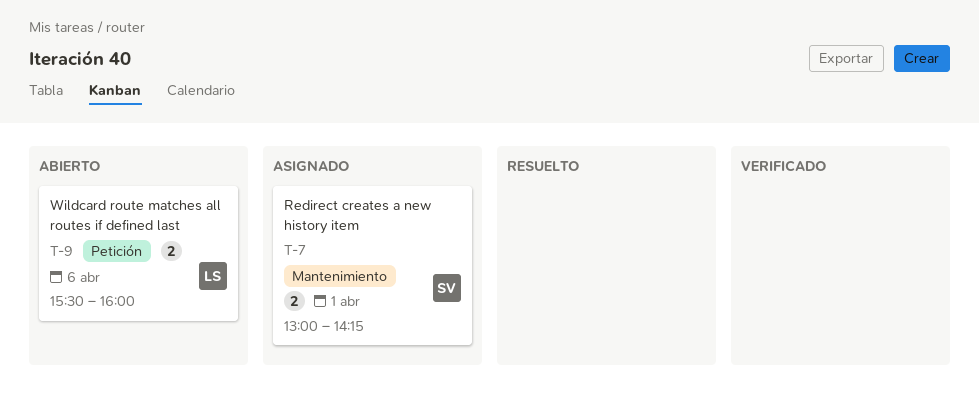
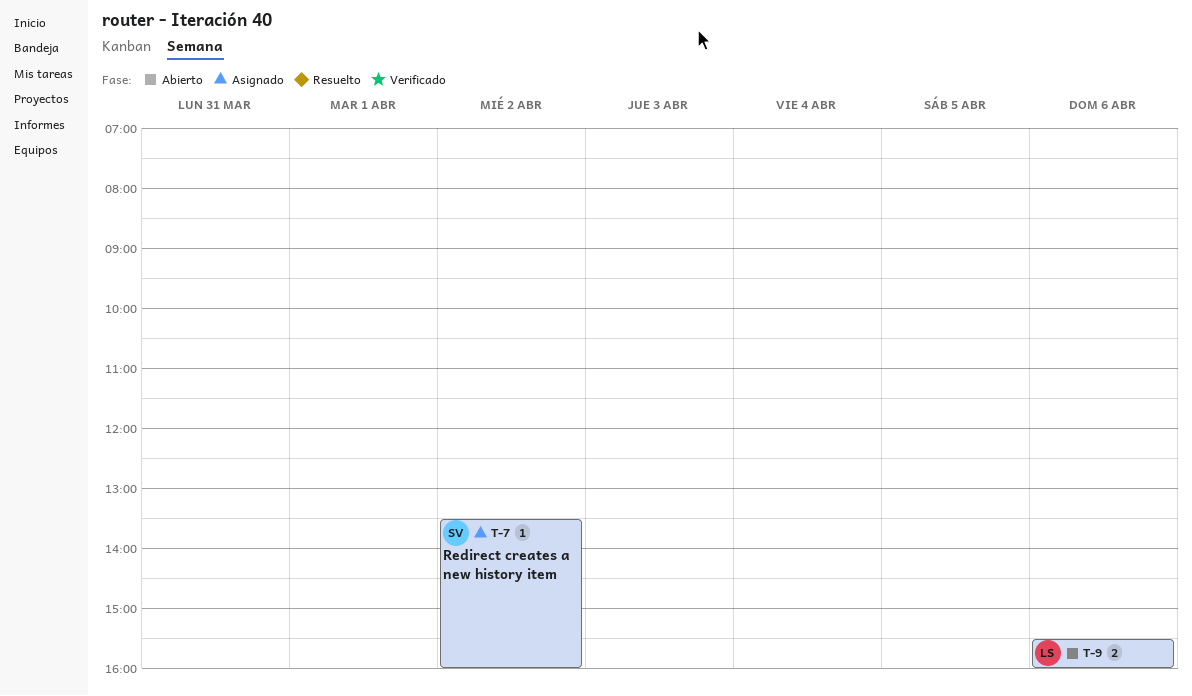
T-7, estimate: 2 -> 1
T-7, day: Apr 1 -> Apr 2
T-7, begins: 13:00 -> 13:30
T-7, ends: 14:15 -> 16:00

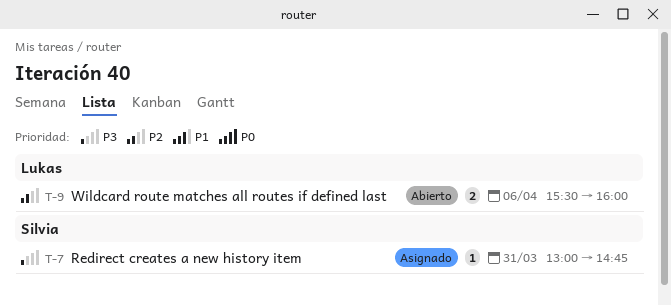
T-7, day: Apr 2 -> Mar 31
T-7, begins: 13:30 -> 13:00
T-7, ends: 16:00 -> 14:45

